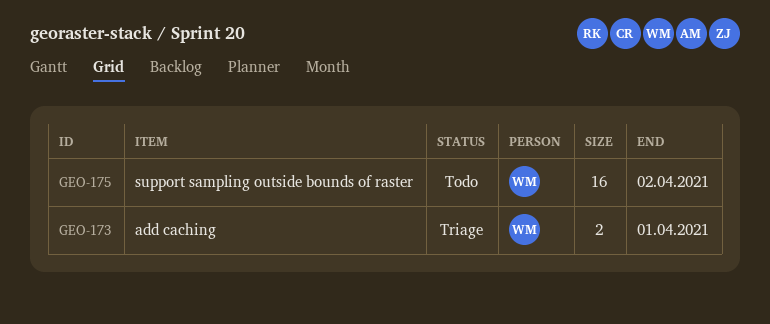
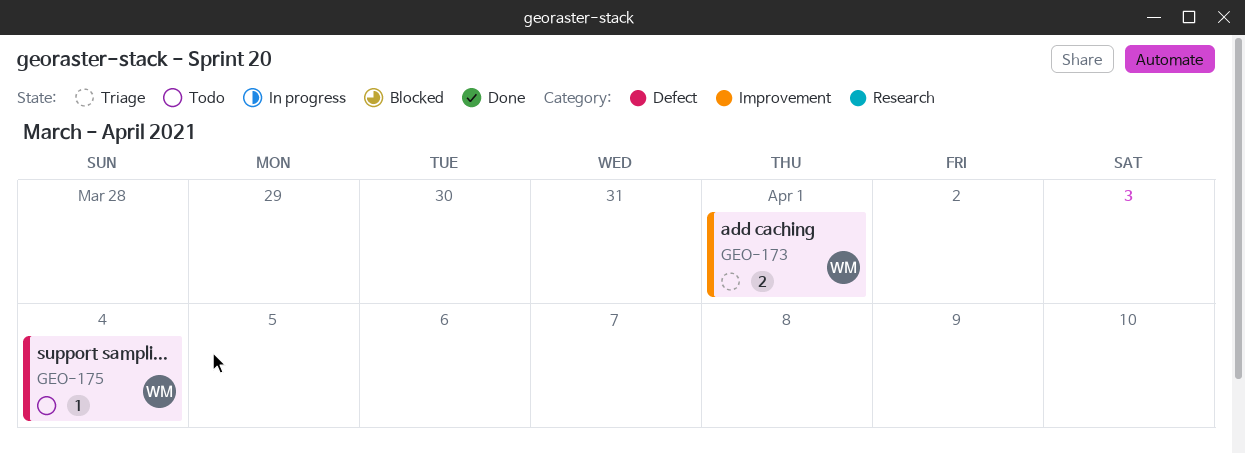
GEO-175, estimate: 16 -> 1
GEO-175, due: Apr 2 -> Apr 4

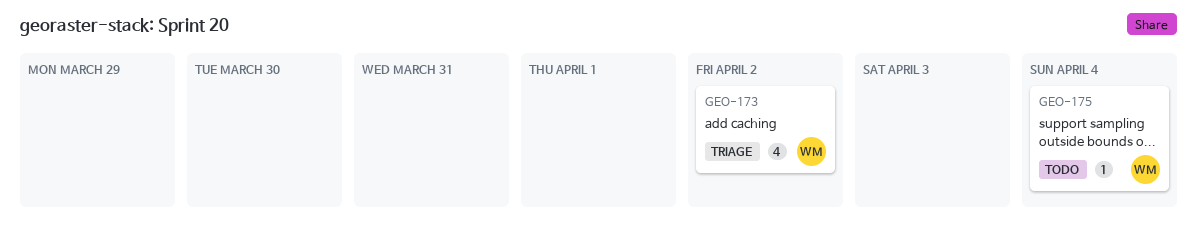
GEO-173, estimate: 2 -> 4
GEO-173, due: Apr 1 -> Apr 2

